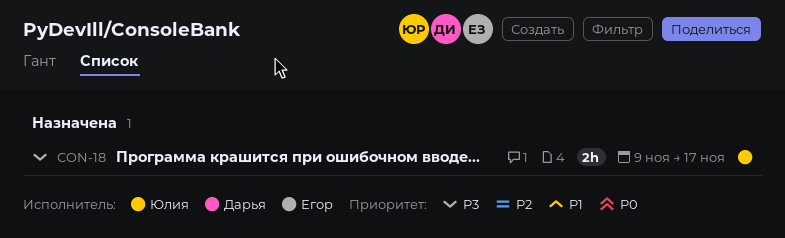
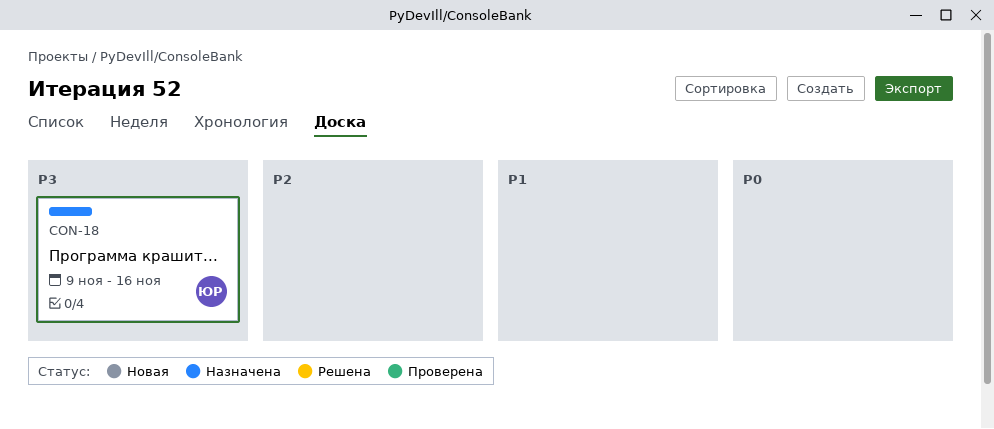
CON-18, due: Nov 17 -> Nov 16

